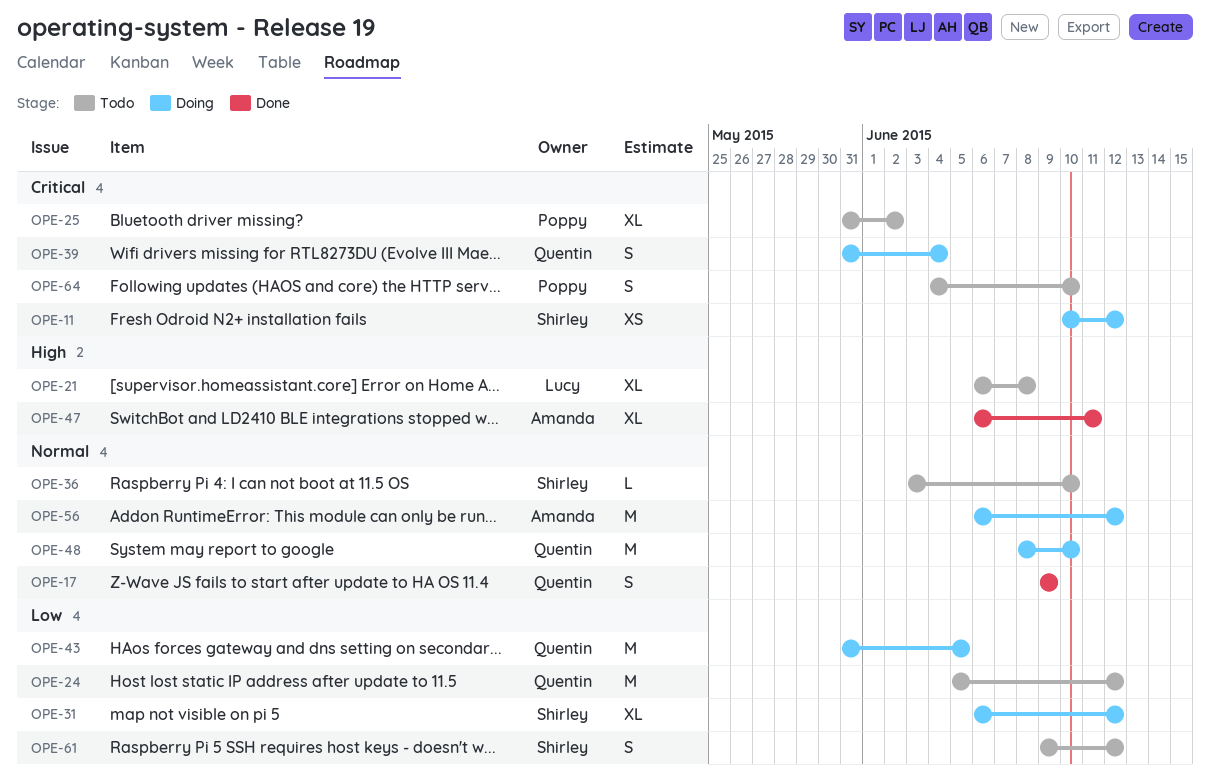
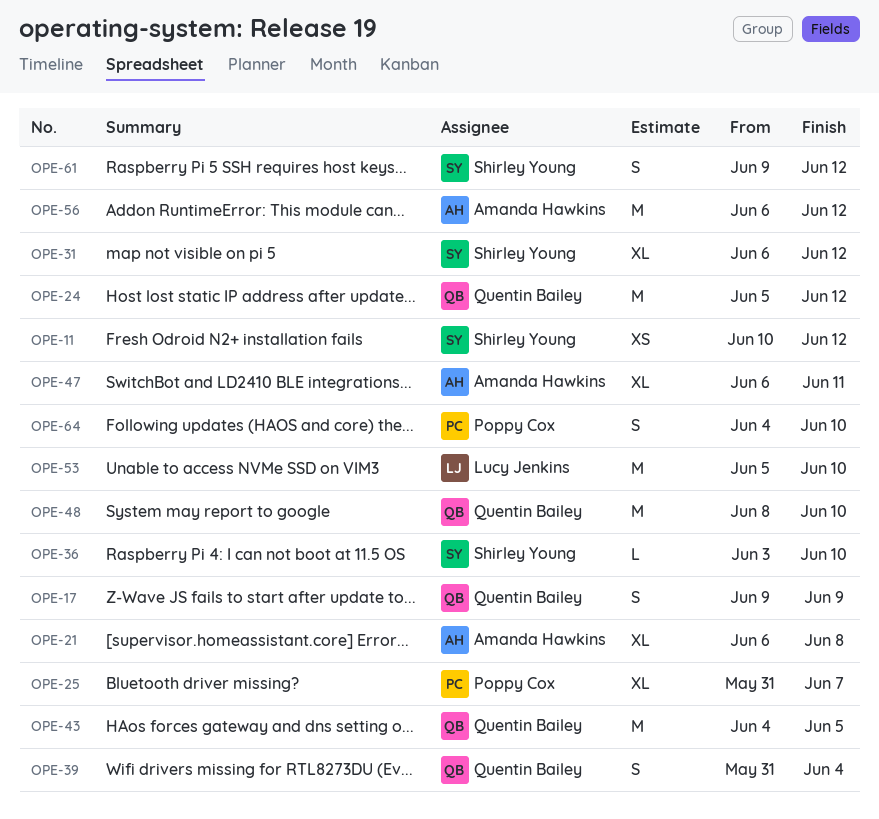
OPE-21, owner: Lucy Jenkins -> Amanda Hawkins
OPE-25, due: Jun 2 -> Jun 7
OPE-43, start: May 31 -> Jun 4
OPE-53: none -> present

